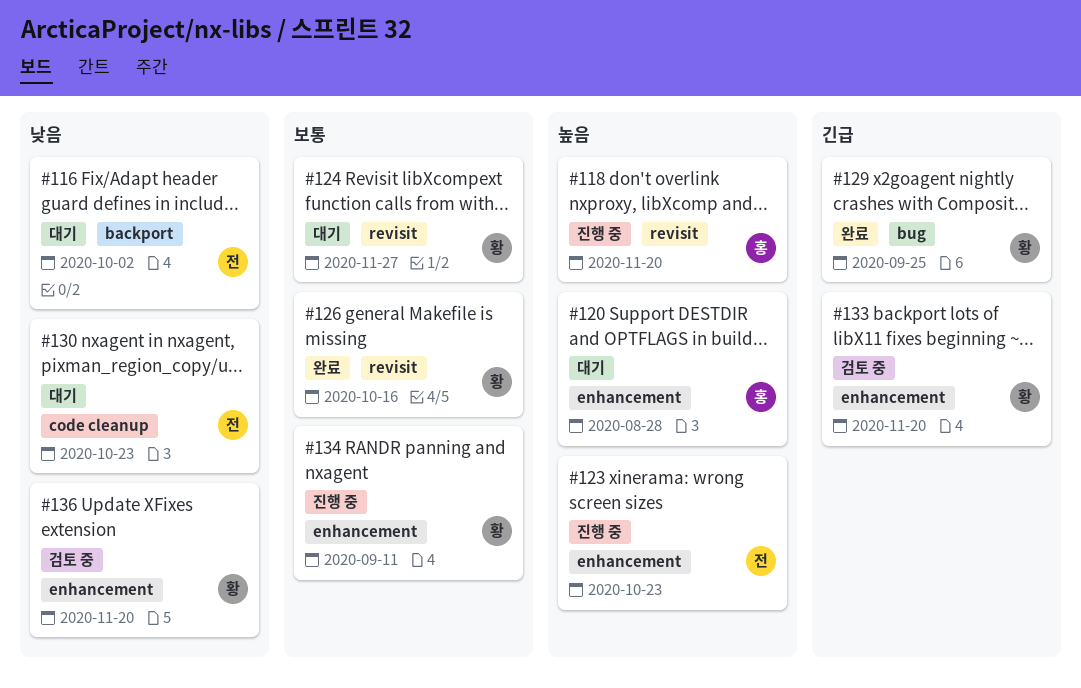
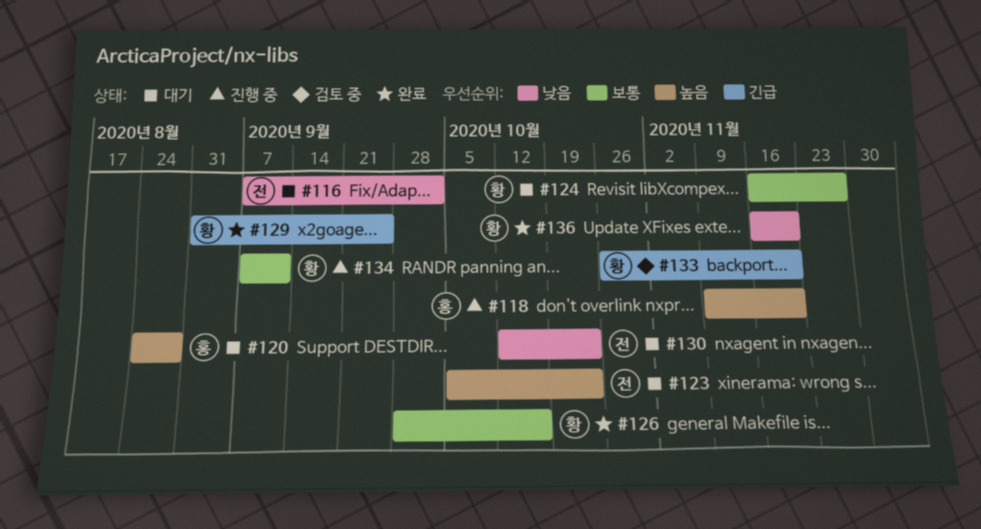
#123, status: 진행 중 -> 대기
#136, status: 검토 중 -> 완료

